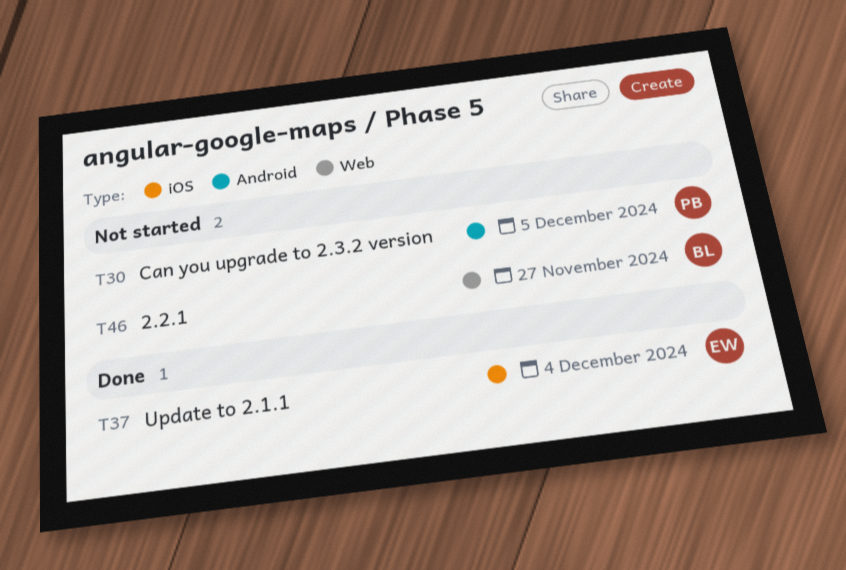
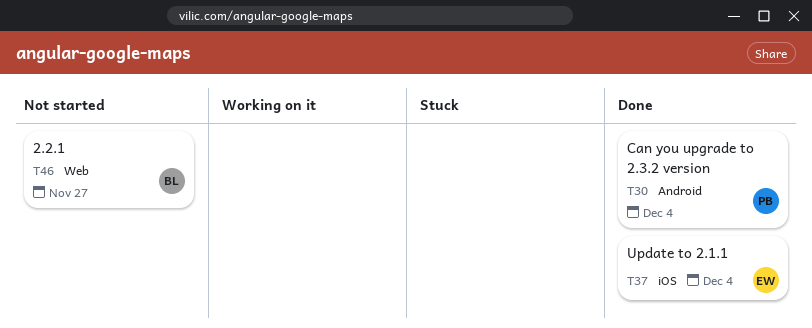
T30, status: Not started -> Done
T30, due: Dec 5 -> Dec 4

